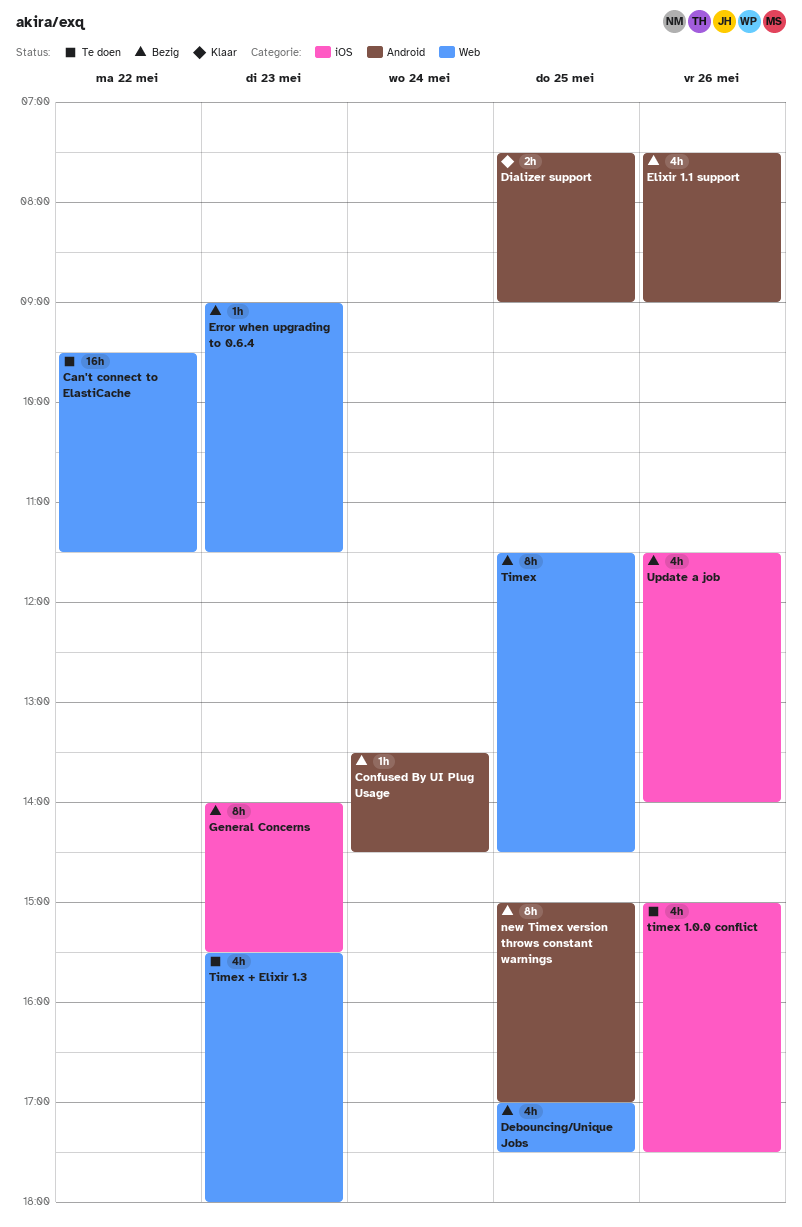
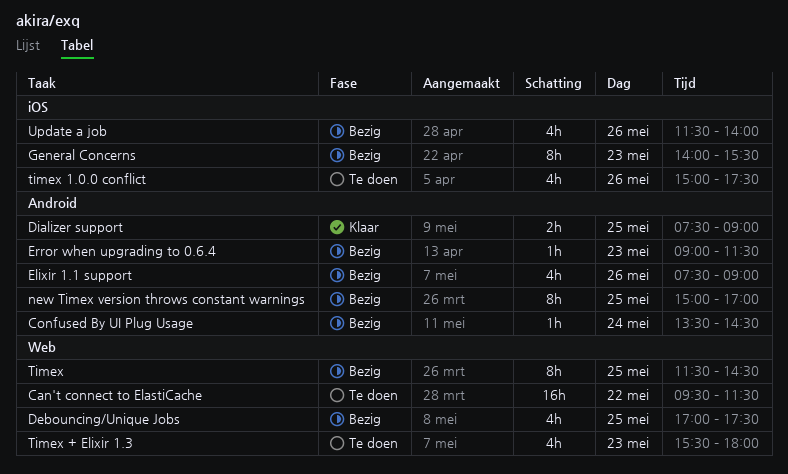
Error when upgrading to 0.6.4, label: Web -> Android

